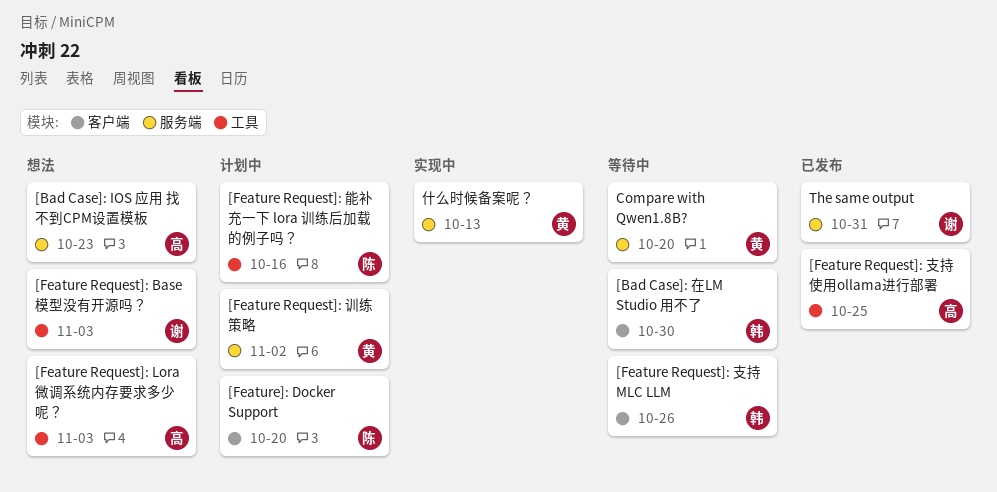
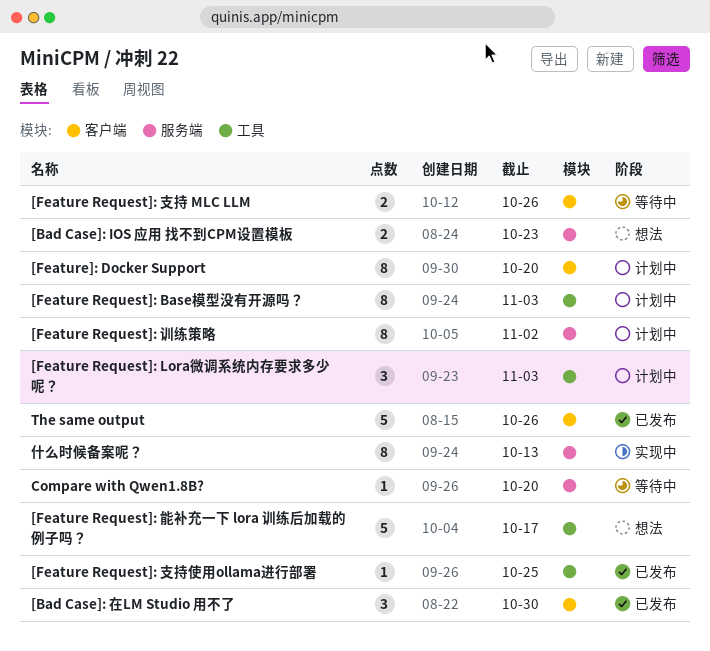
[Bad Case]: 在LM Studio 用不了, status: 等待中 -> 已发布
[Feature Request]: Base模型没有开源吗？, status: 想法 -> 计划中
[Feature Request]: Lora微调系统内存要求多少呢？, status: 想法 -> 计划中
[Feature Request]: 能补充一下 lora 训练后加载的例子吗？, status: 计划中 -> 想法
[Feature Request]: 能补充一下 lora 训练后加载的例子吗？, due: Oct 16 -> Oct 17
The same output, label: 服务端 -> 客户端
The same output, due: Oct 31 -> Oct 26

